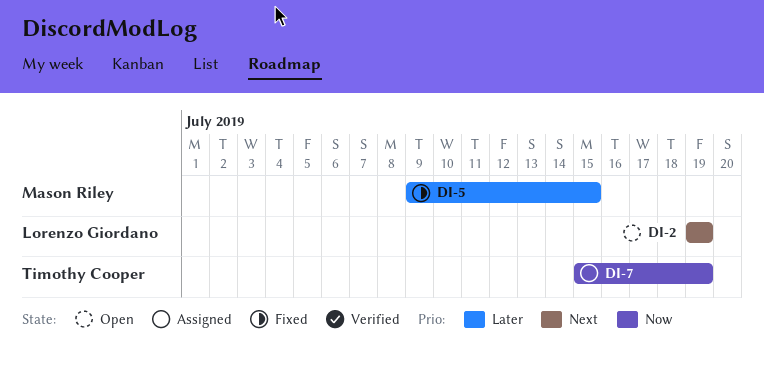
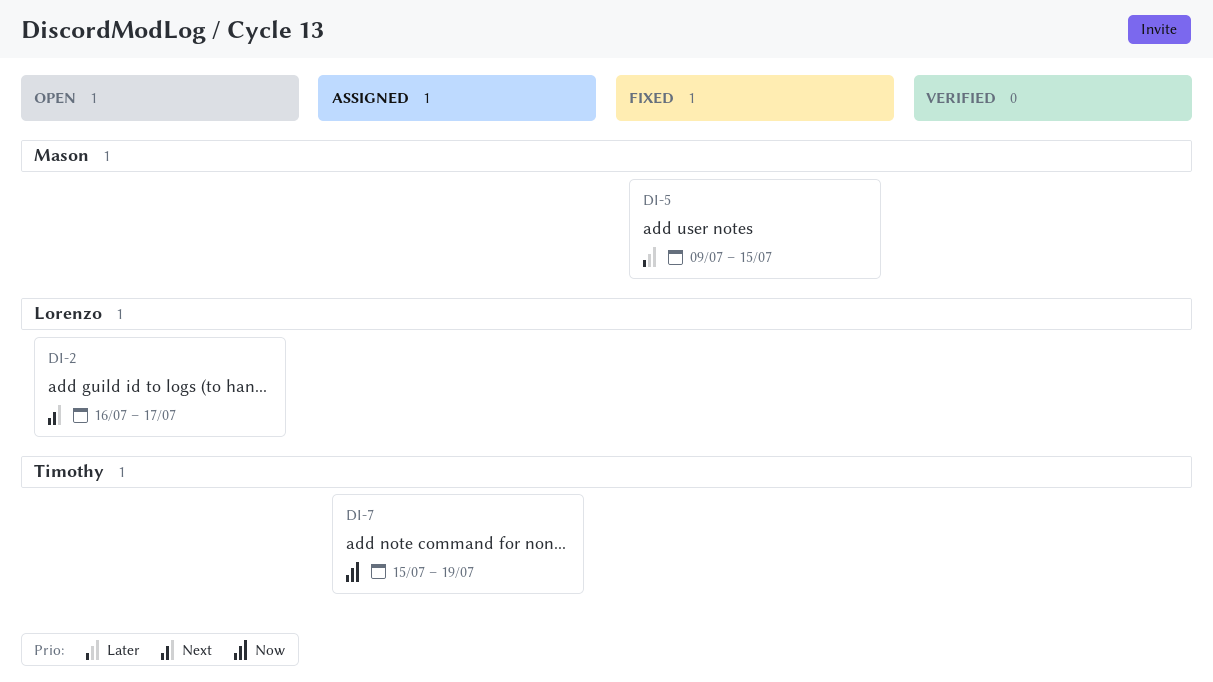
DI-2, start: Jul 19 -> Jul 16
DI-2, due: Jul 19 -> Jul 17

